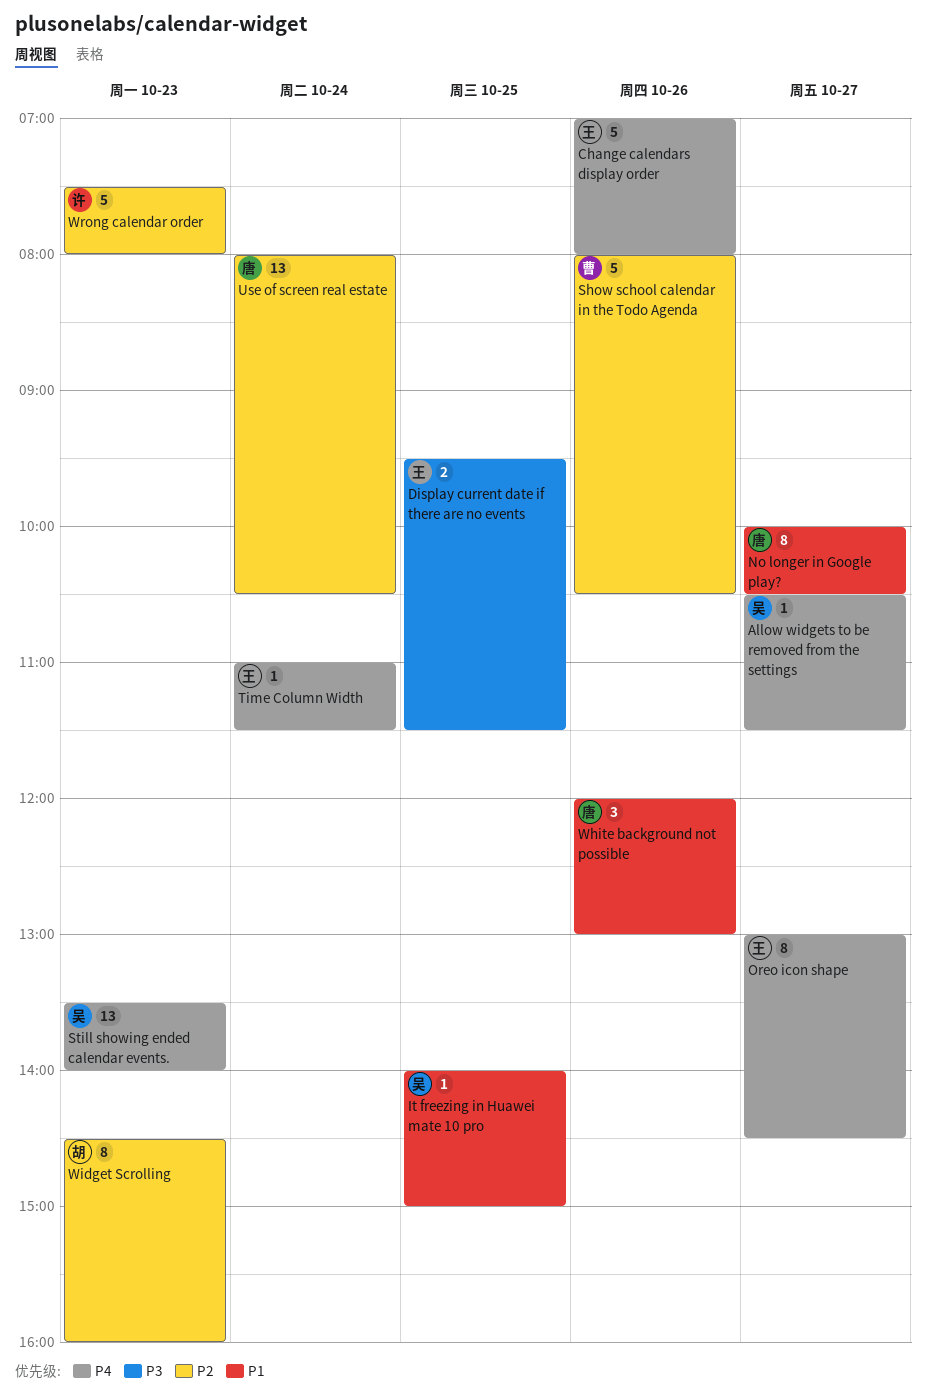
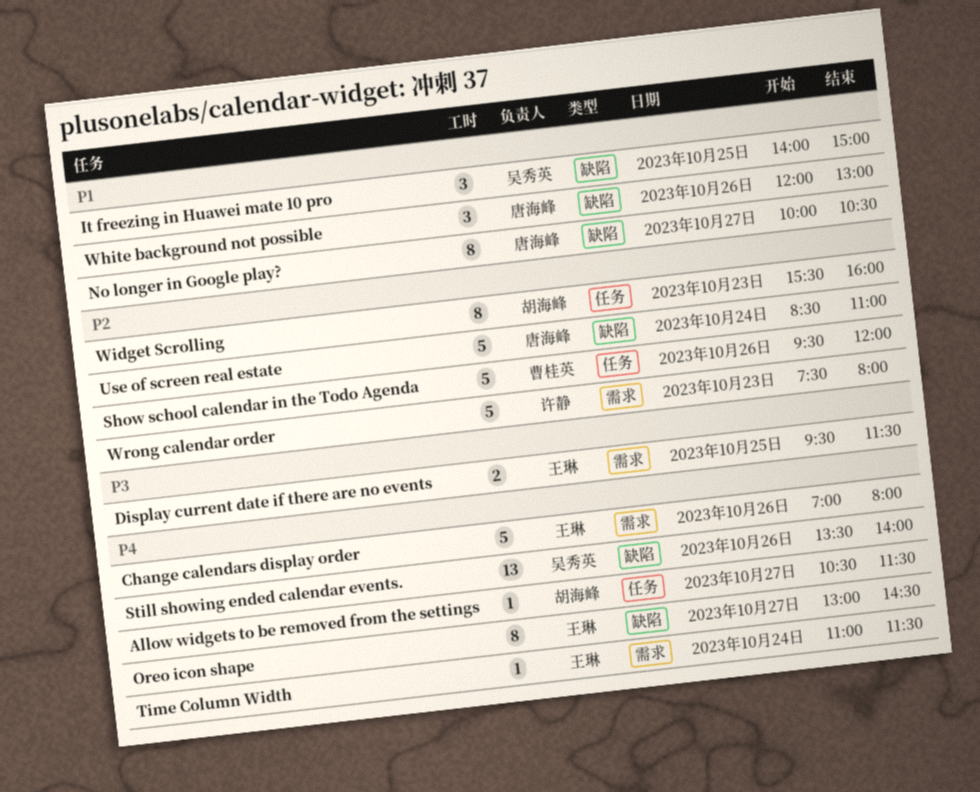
Allow widgets to be removed from the settings, owner: 吴秀英 -> 胡海峰
It freezing in Huawei mate 10 pro, estimate: 1 -> 3
Show school calendar in the Todo Agenda, begins: 08:00 -> 09:30
Show school calendar in the Todo Agenda, ends: 10:30 -> 12:00
Still showing ended calendar events., day: Oct 23 -> Oct 26
Use of screen real estate, estimate: 13 -> 5
Use of screen real estate, begins: 08:00 -> 08:30
Use of screen real estate, ends: 10:30 -> 11:00
Widget Scrolling, begins: 14:30 -> 15:30

